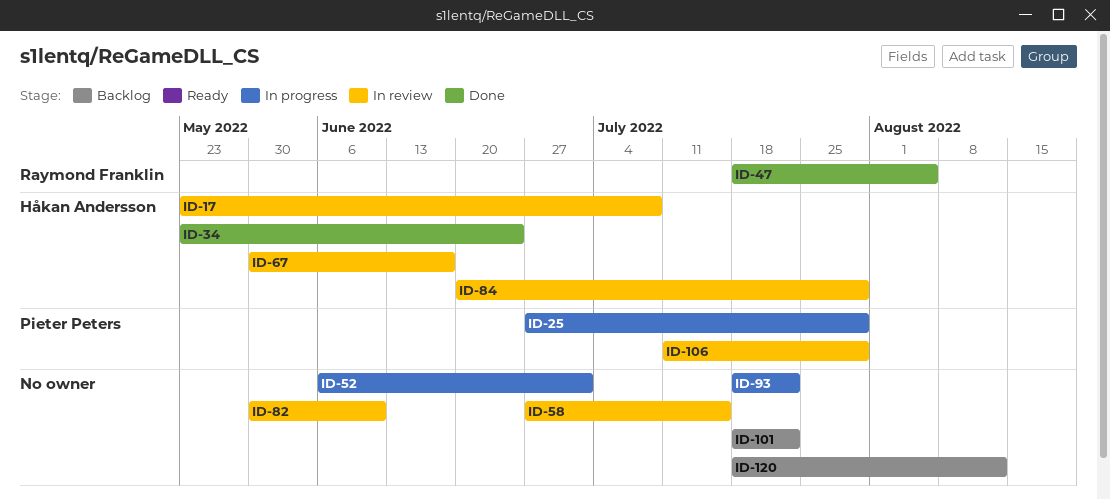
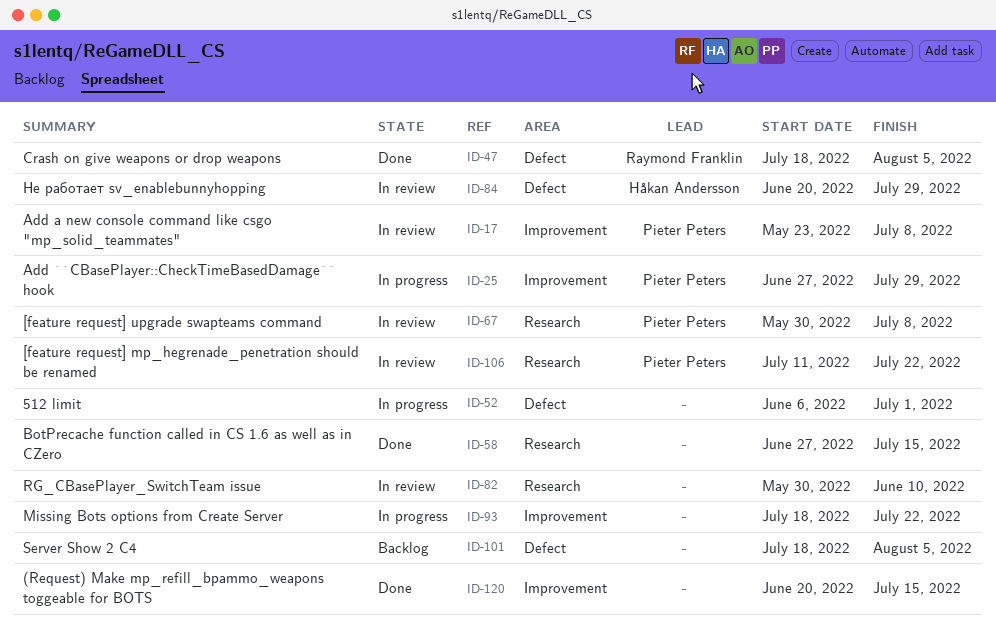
ID-17, owner: Håkan Andersson -> Pieter Peters
ID-34: present -> none
ID-58, status: In review -> Done
ID-67, owner: Håkan Andersson -> Pieter Peters
ID-67, due: Jun 17 -> Jul 8
ID-101, due: Jul 22 -> Aug 5
ID-106, due: Jul 29 -> Jul 22
ID-120, status: Backlog -> Done
ID-120, start: Jul 18 -> Jun 20
ID-120, due: Aug 12 -> Jul 15

